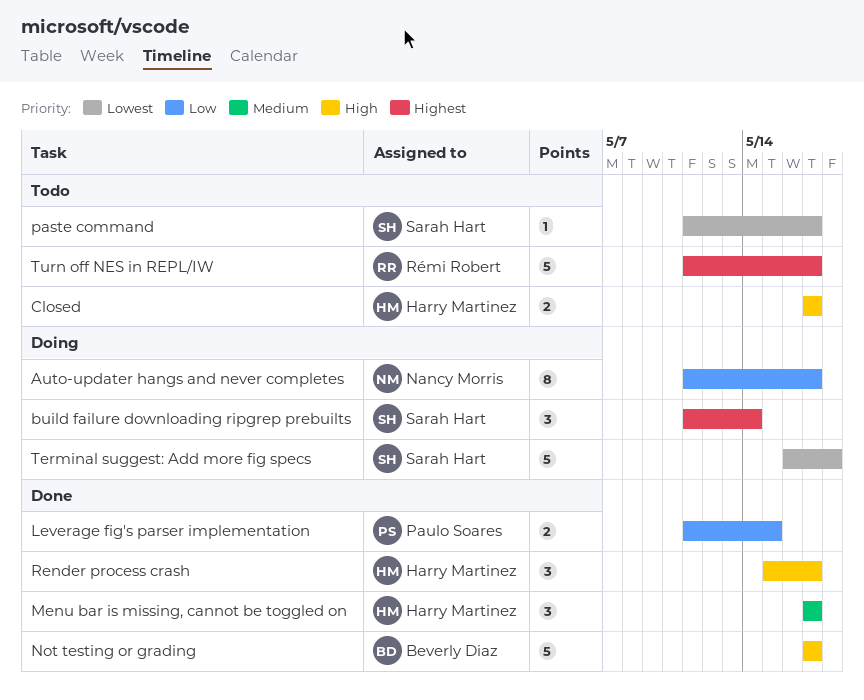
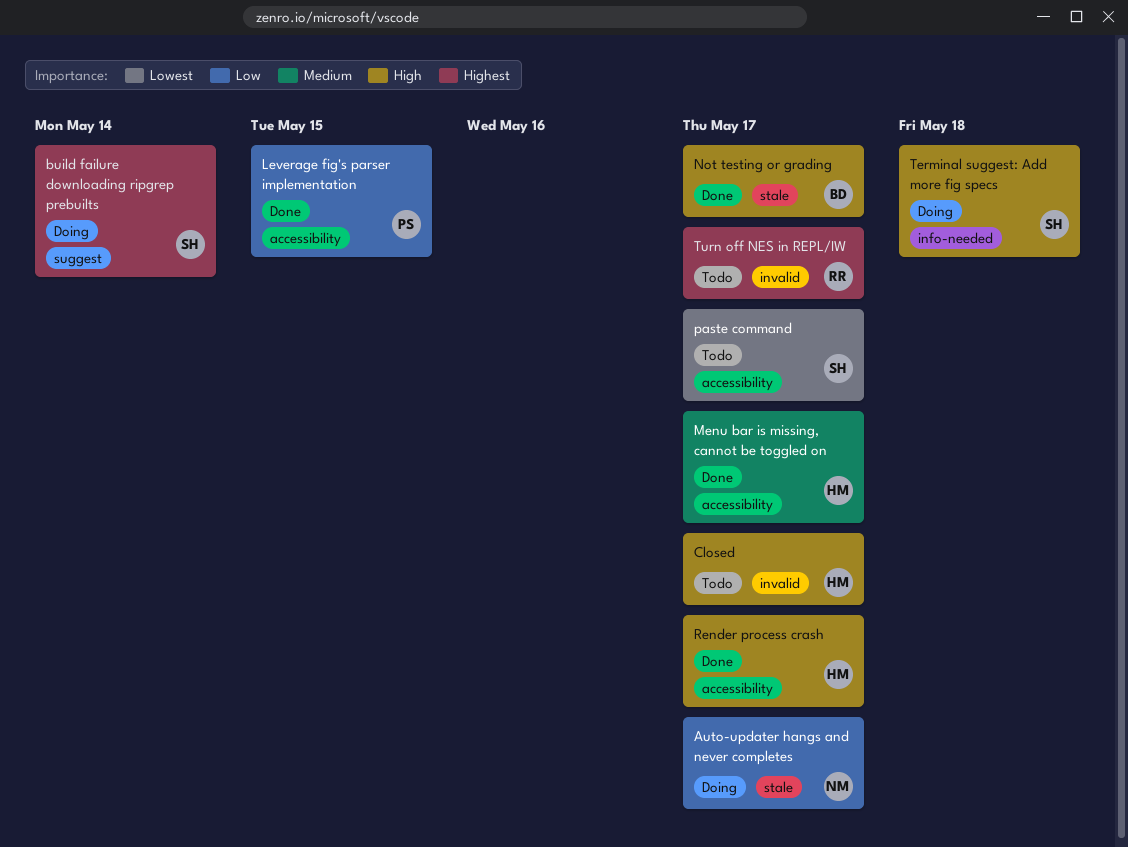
Terminal suggest: Add more fig specs, priority: Lowest -> High

